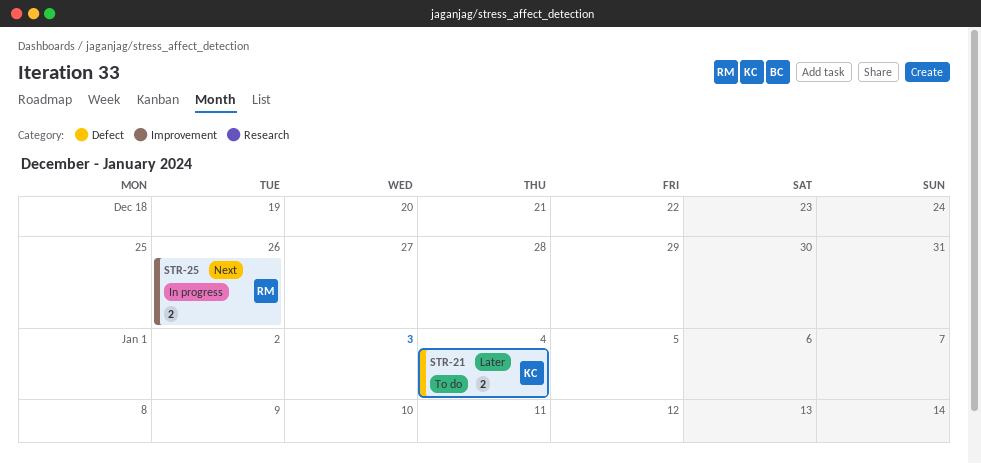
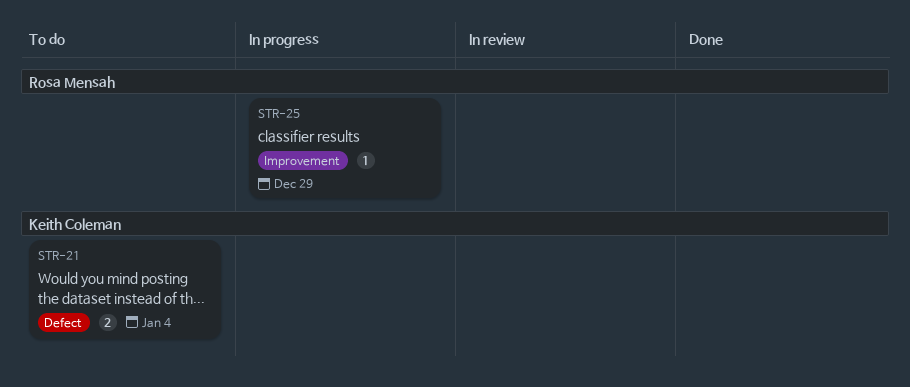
STR-25, estimate: 2 -> 1
STR-25, due: Dec 26 -> Dec 29

